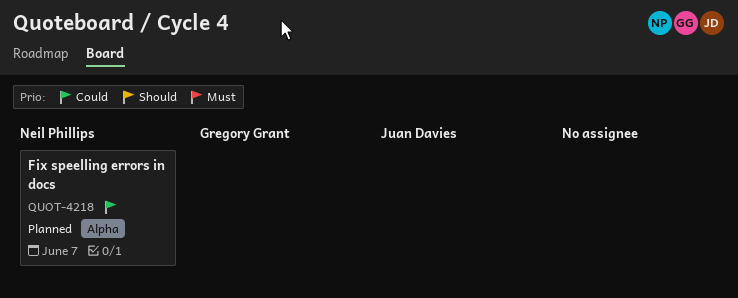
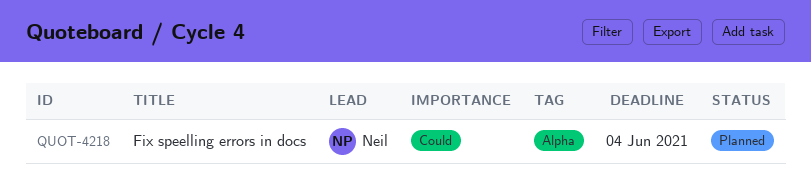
QUOT-4218, due: Jun 7 -> Jun 4

